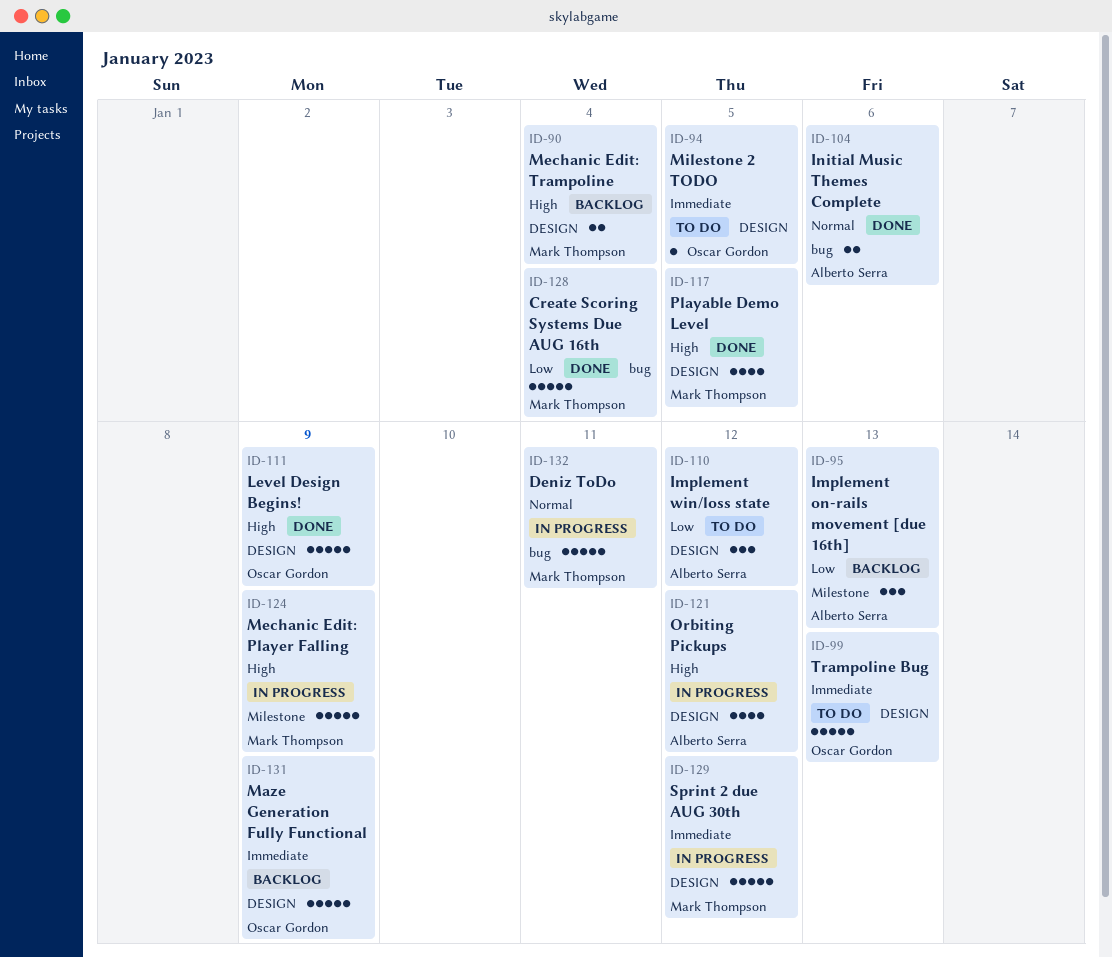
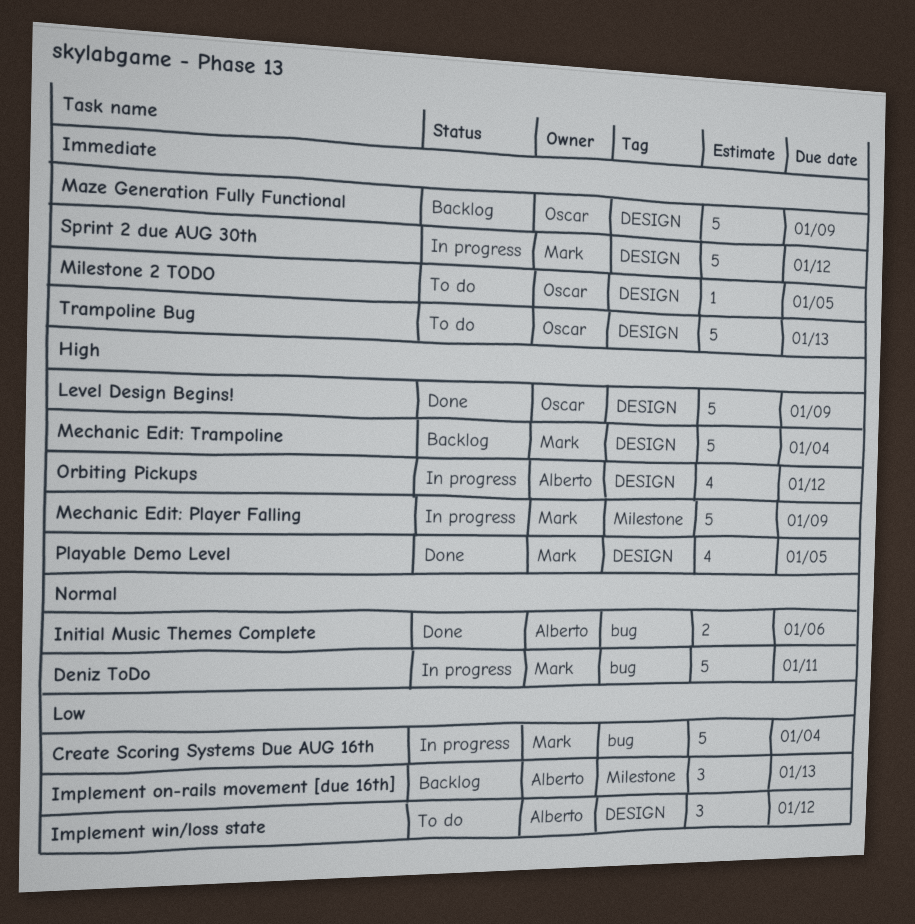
Create Scoring Systems Due AUG 16th, status: Done -> In progress
Mechanic Edit: Trampoline, estimate: 2 -> 5

